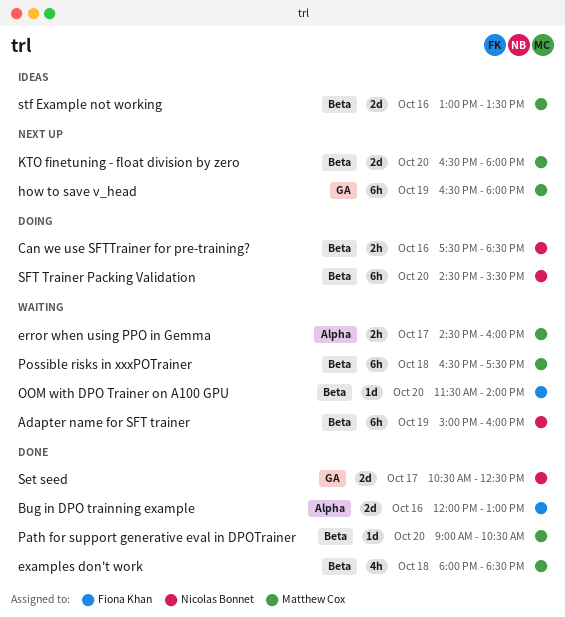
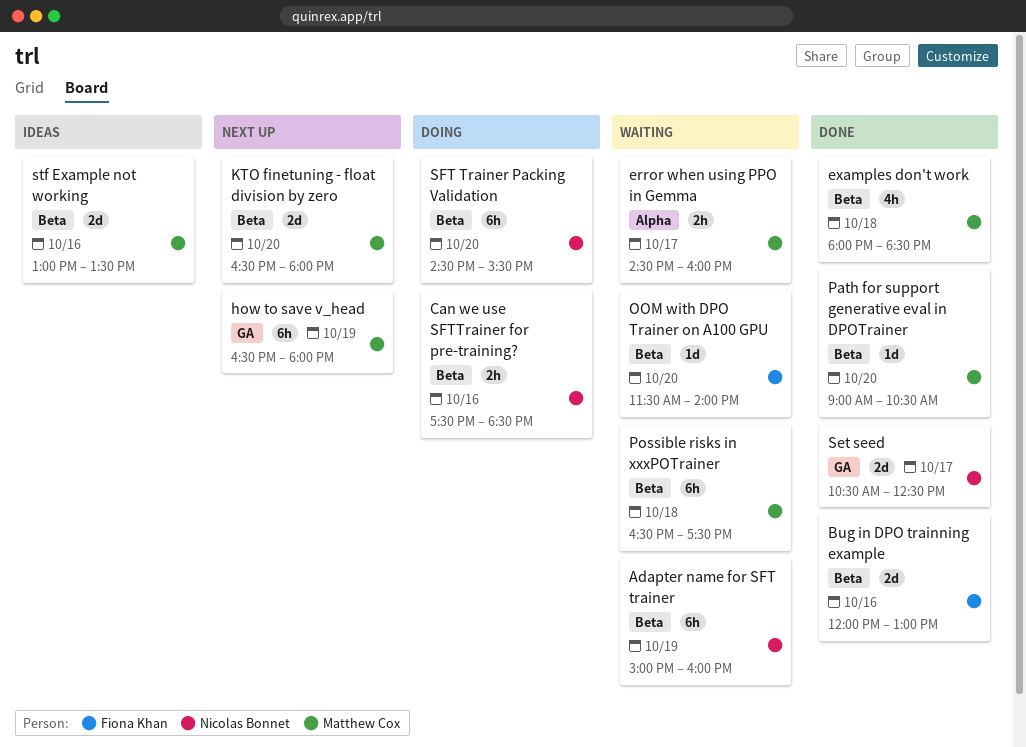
Bug in DPO trainning example, label: Alpha -> Beta

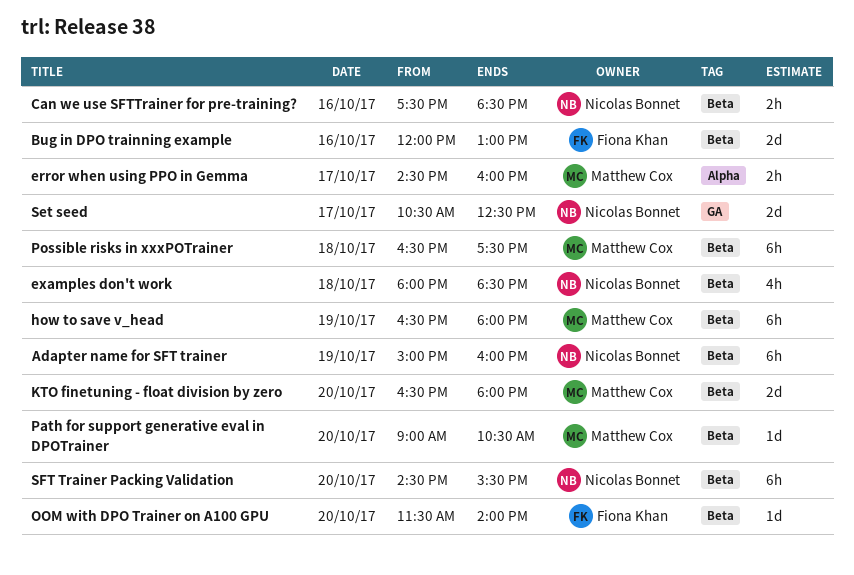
examples don't work, owner: Matthew Cox -> Nicolas Bonnet
how to save v_head, label: GA -> Beta
stf Example not working: present -> none

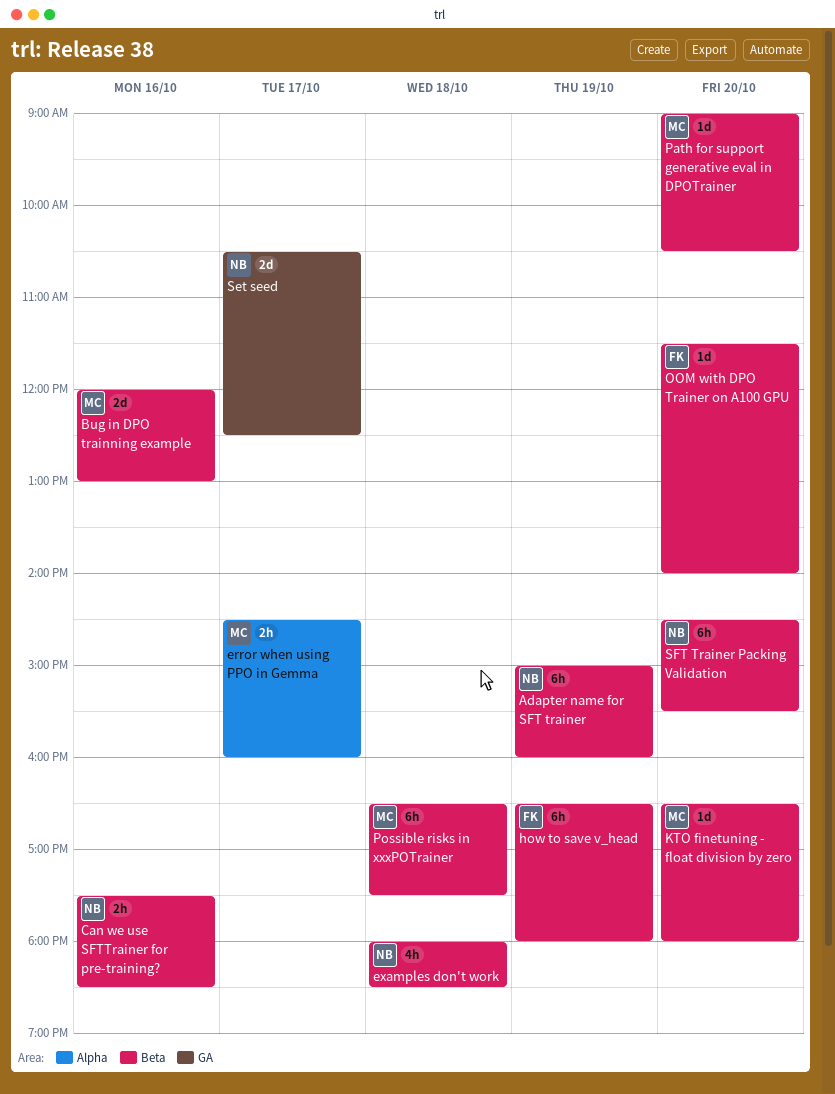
Bug in DPO trainning example, owner: Fiona Khan -> Matthew Cox
how to save v_head, owner: Matthew Cox -> Fiona Khan
KTO finetuning - float division by zero, estimate: 2d -> 1d

